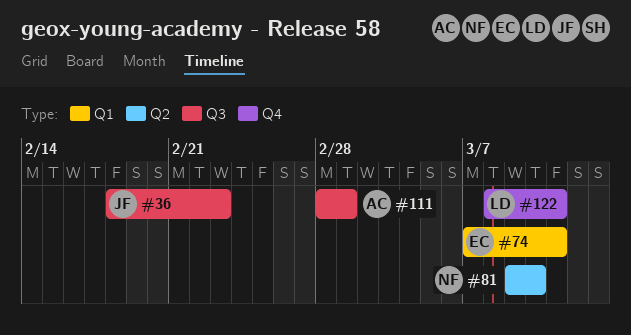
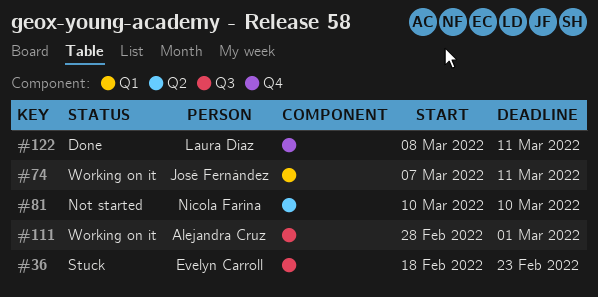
#36, owner: José Fernández -> Evelyn Carroll
#74, owner: Evelyn Carroll -> José Fernández
#81, start: Mar 9 -> Mar 10

